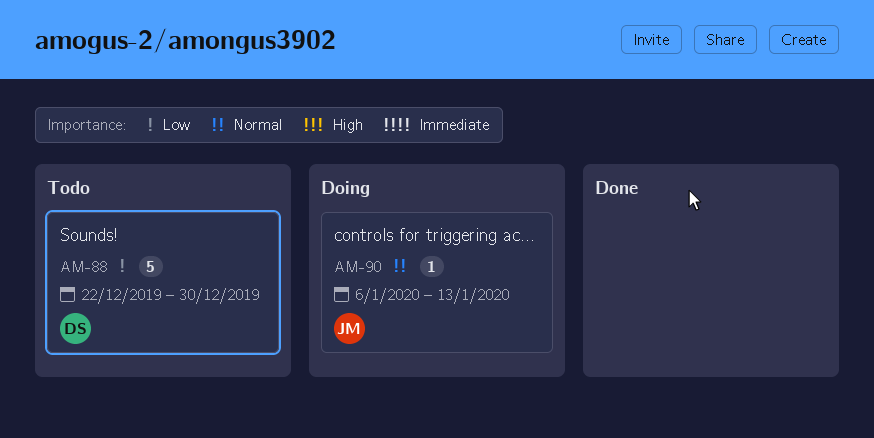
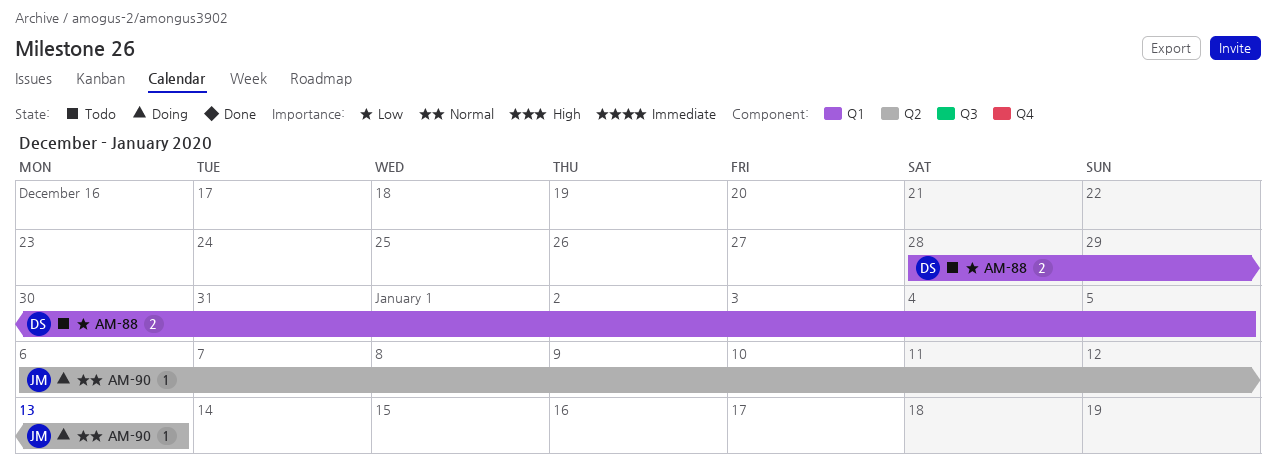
AM-88, estimate: 5 -> 2
AM-88, start: Dec 22 -> Dec 28
AM-88, due: Dec 30 -> Jan 5

